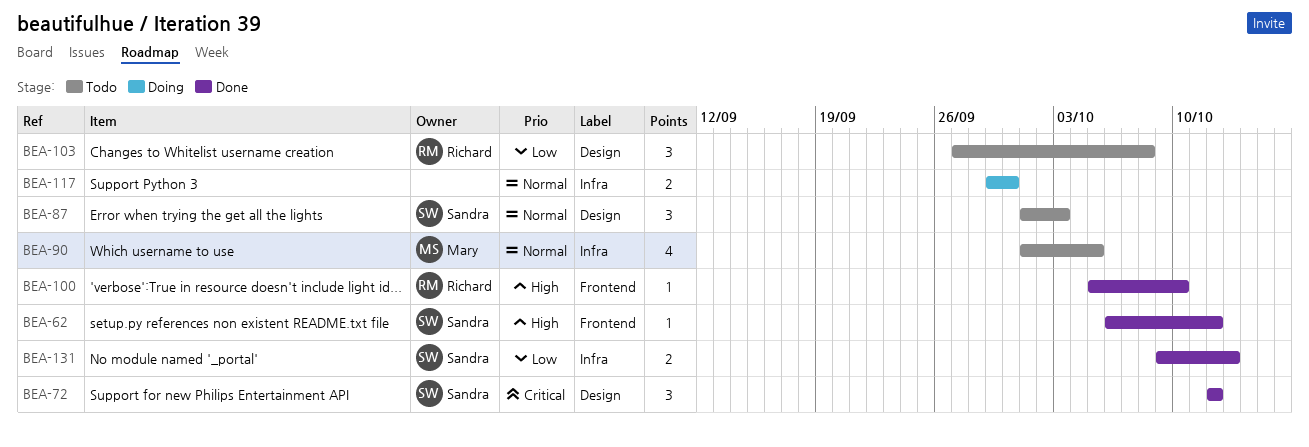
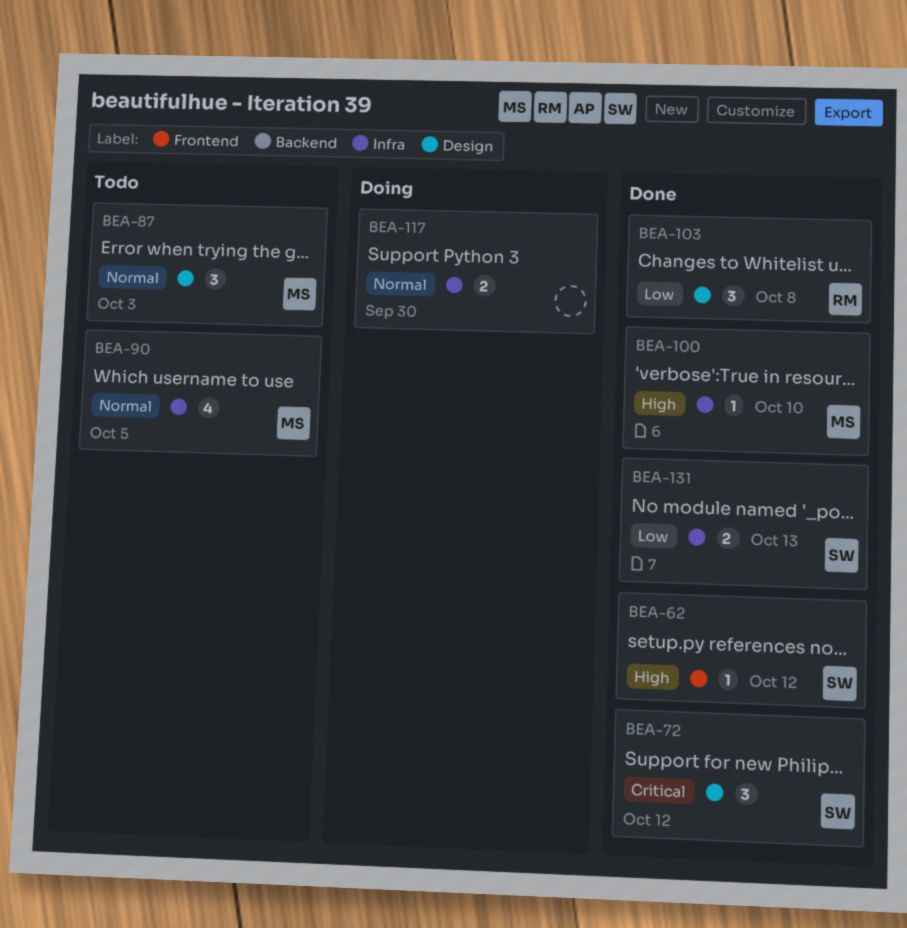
BEA-87, owner: Sandra -> Mary
BEA-100, owner: Richard -> Mary
BEA-100, label: Frontend -> Infra
BEA-103, status: Todo -> Done

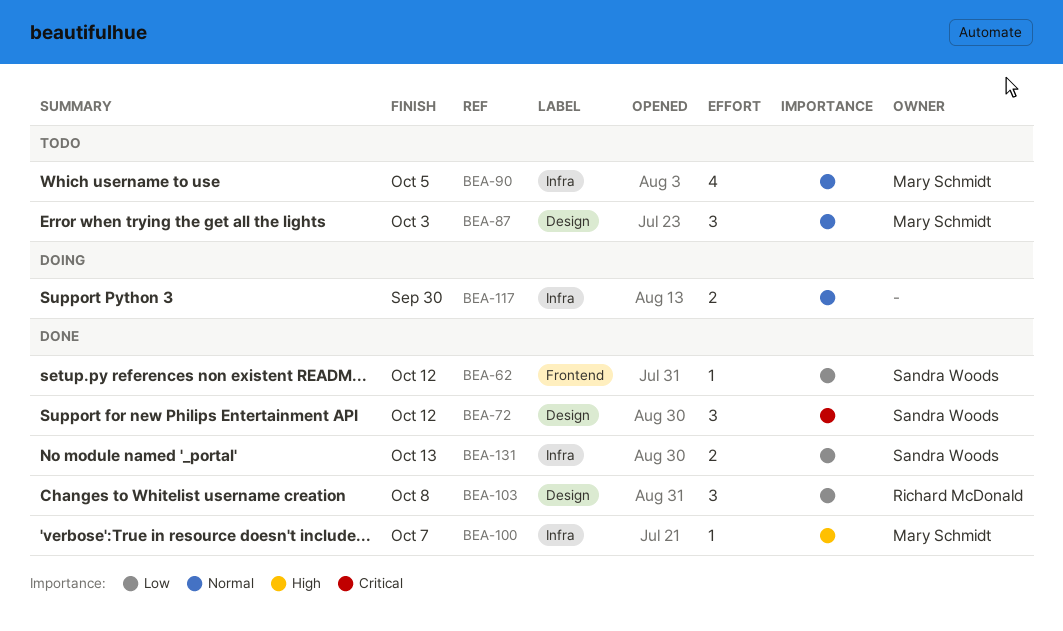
BEA-62, priority: High -> Low
BEA-100, due: Oct 10 -> Oct 7

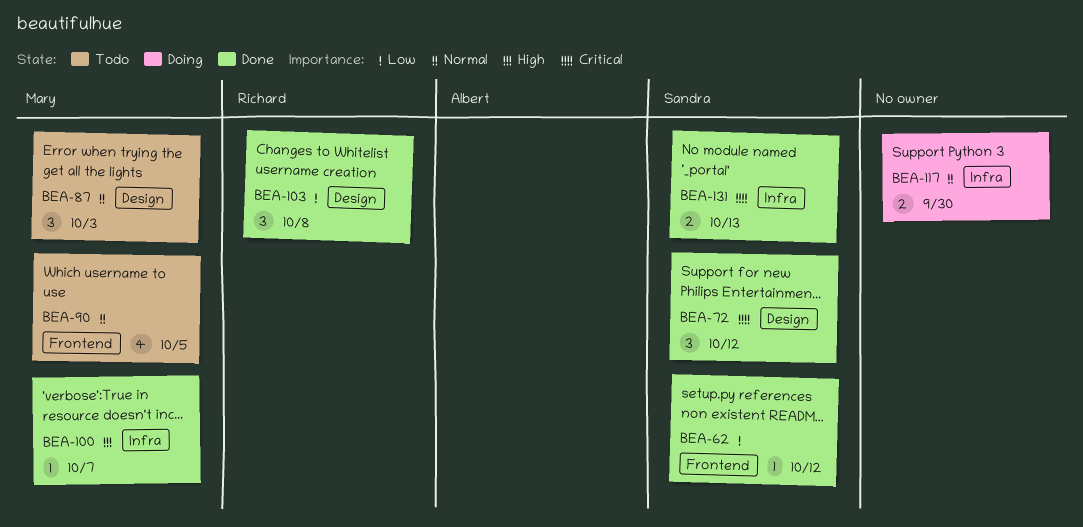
BEA-90, label: Infra -> Frontend
BEA-131, priority: Low -> Critical

